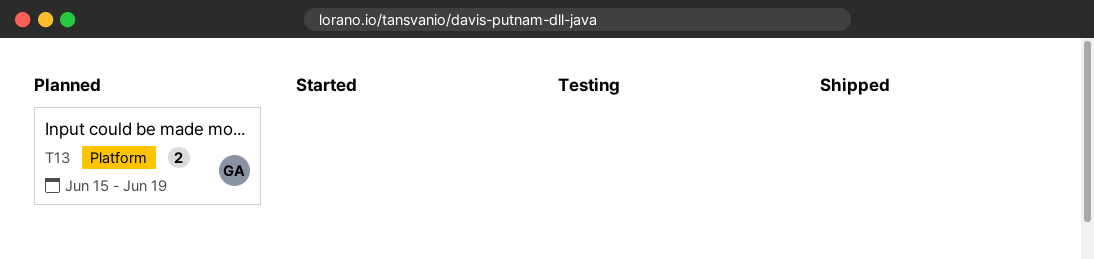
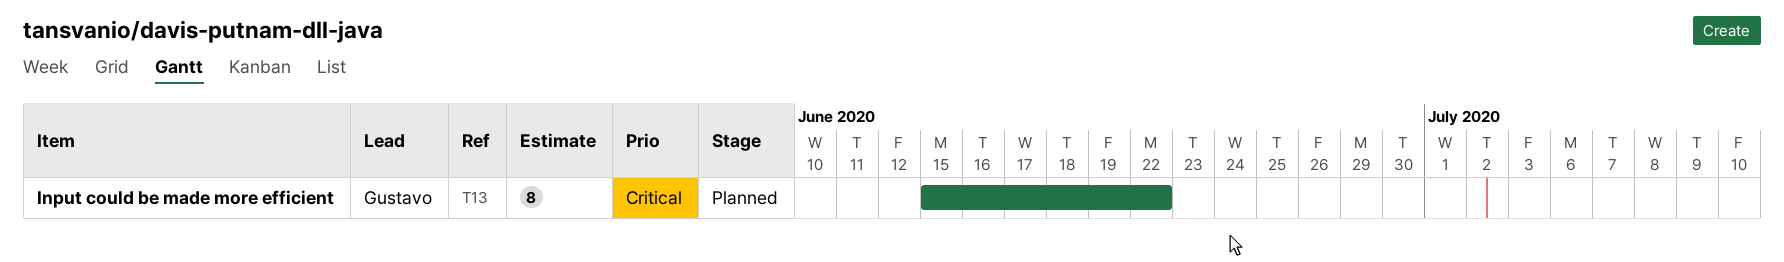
T13, estimate: 2 -> 8
T13, due: Jun 19 -> Jun 22

